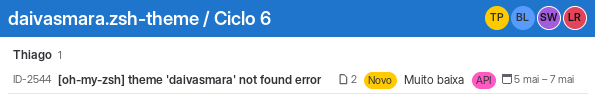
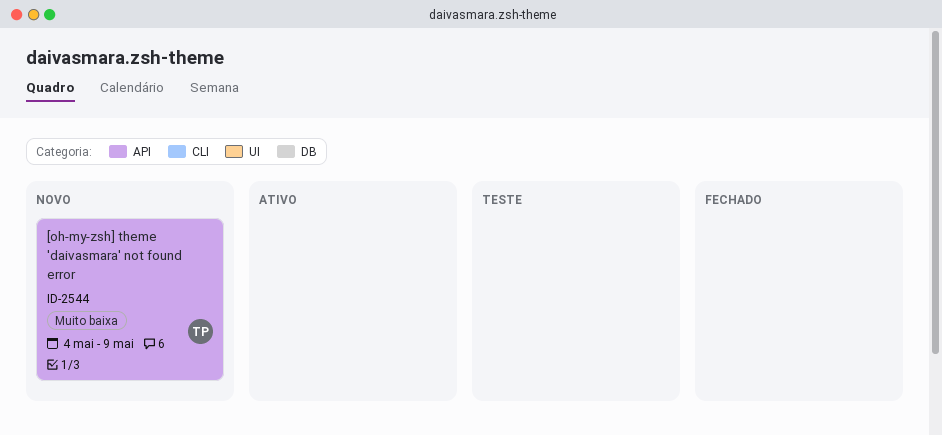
ID-2544, start: May 5 -> May 4
ID-2544, due: May 7 -> May 9

